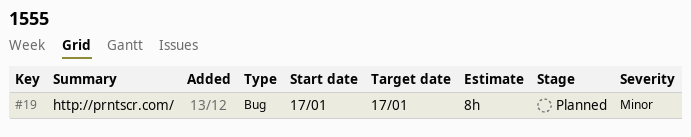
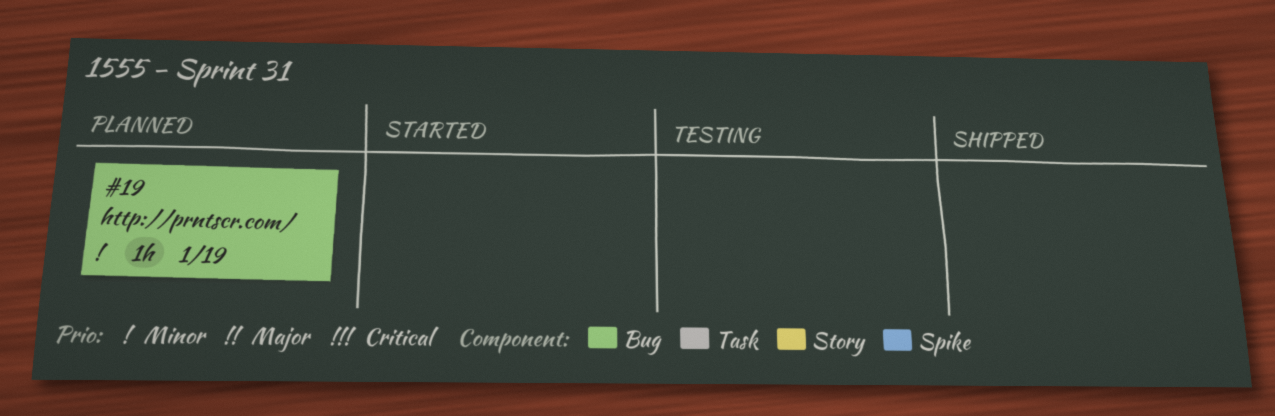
#19, estimate: 8h -> 1h
#19, due: Jan 17 -> Jan 19

